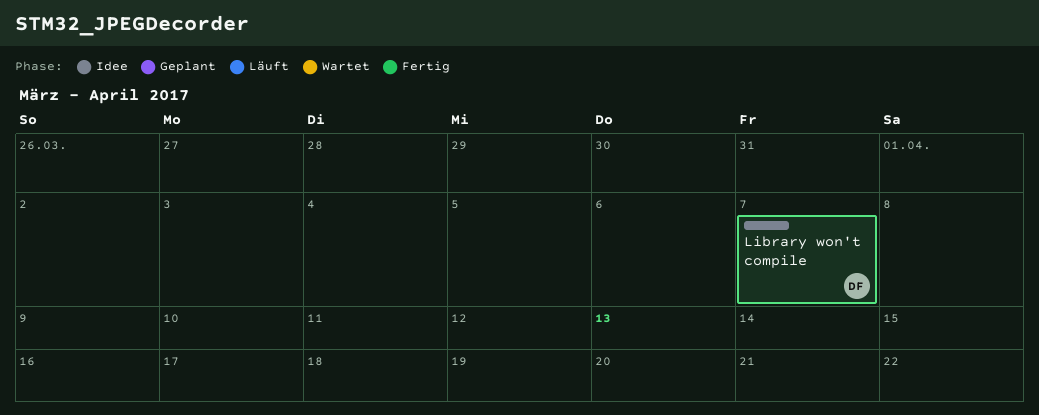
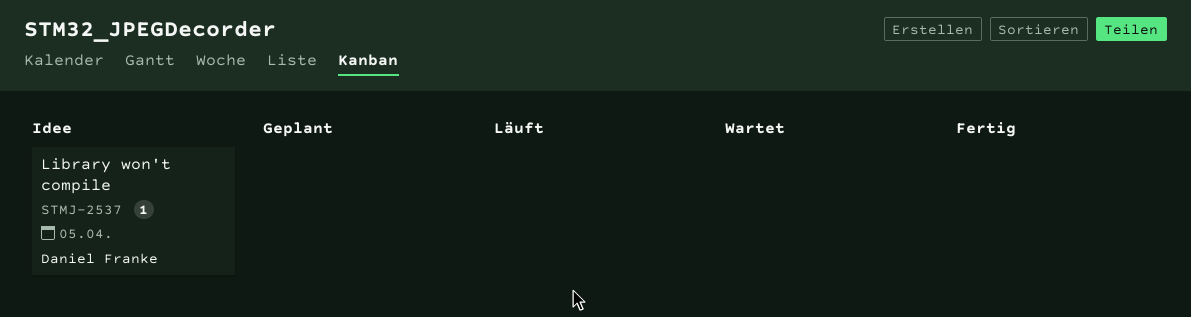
Library won't compile, due: Apr 7 -> Apr 5

